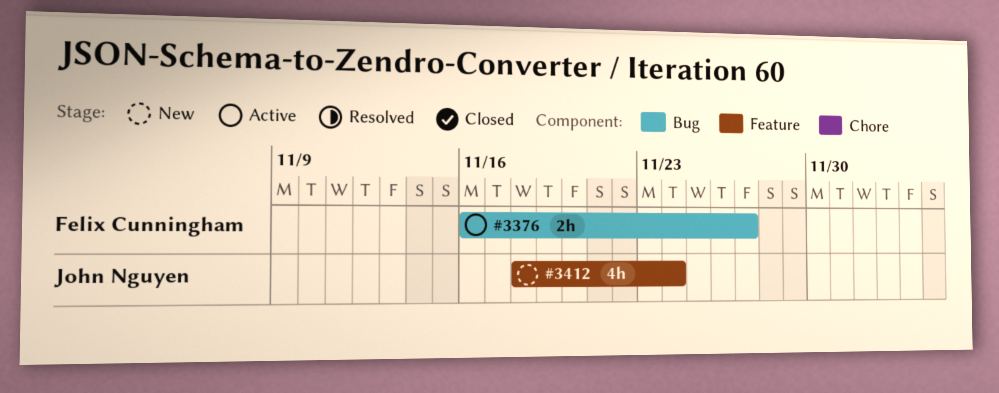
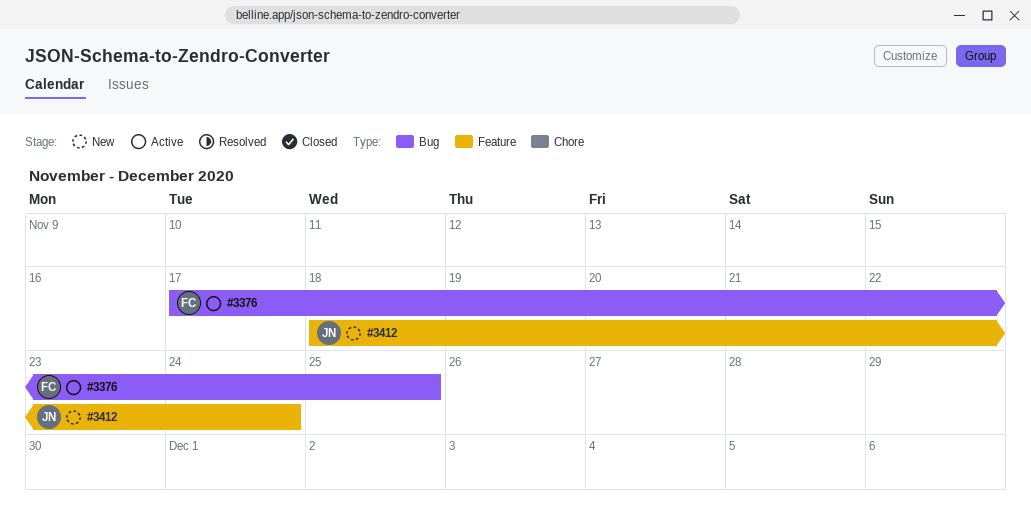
#3376, start: Nov 16 -> Nov 17
#3376, due: Nov 27 -> Nov 25

